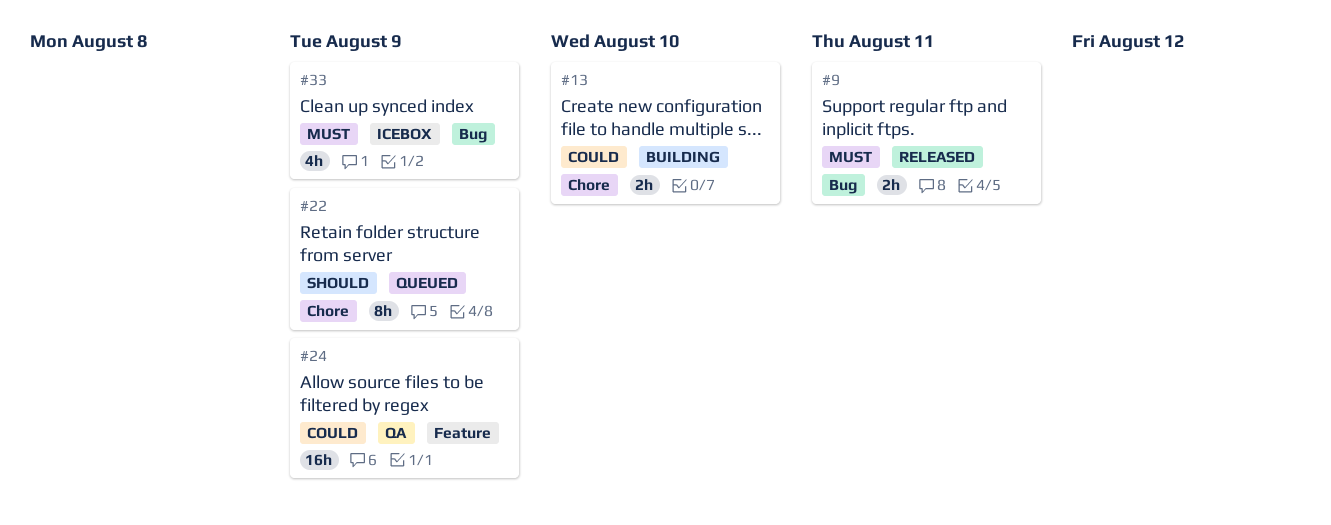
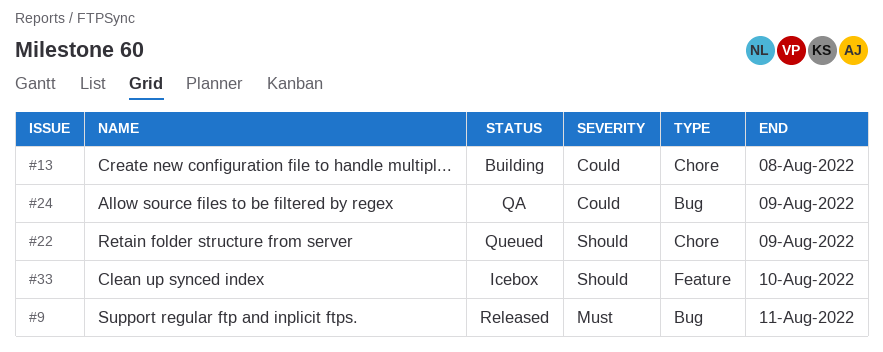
#13, due: Aug 10 -> Aug 8
#24, label: Feature -> Bug
#33, priority: Must -> Should
#33, label: Bug -> Feature
#33, due: Aug 9 -> Aug 10

